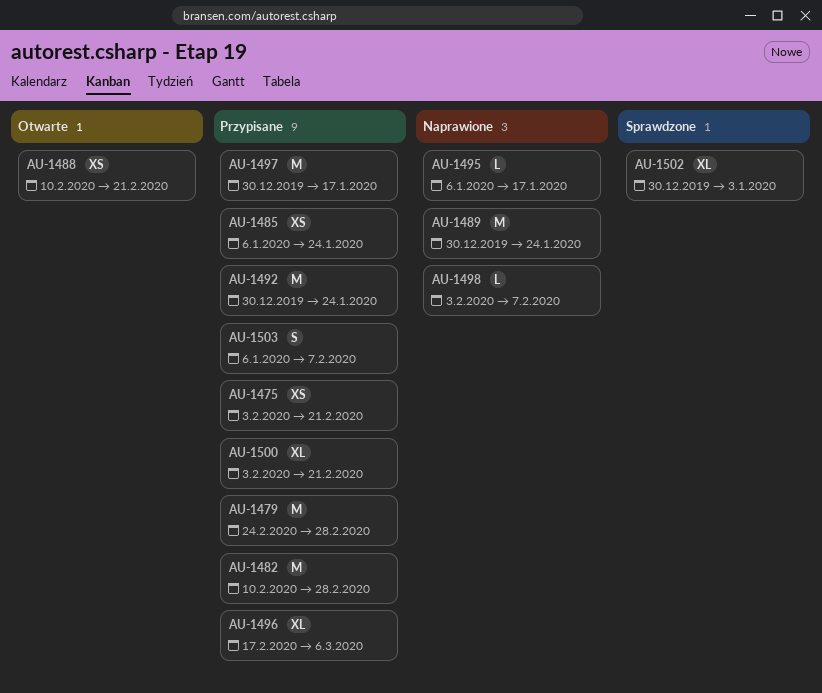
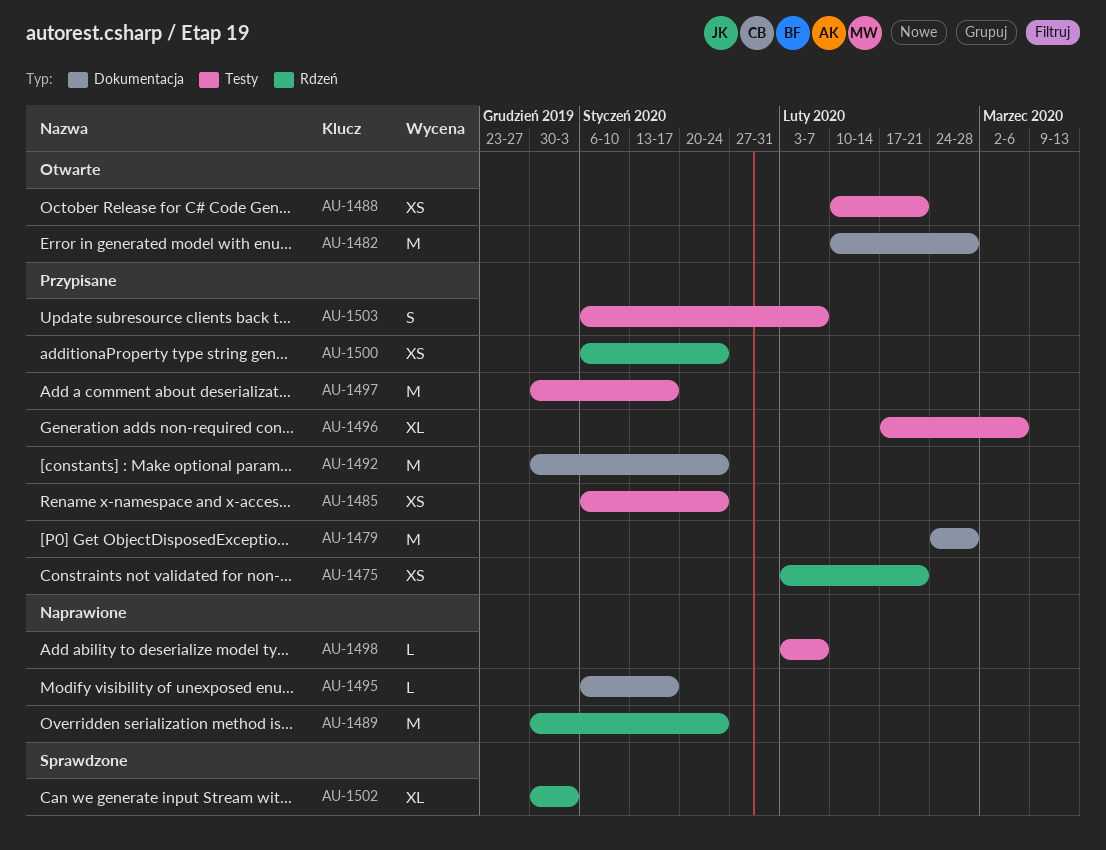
AU-1482, status: Przypisane -> Otwarte
AU-1500, estimate: XL -> XS
AU-1500, start: Feb 3 -> Jan 6
AU-1500, due: Feb 21 -> Jan 24

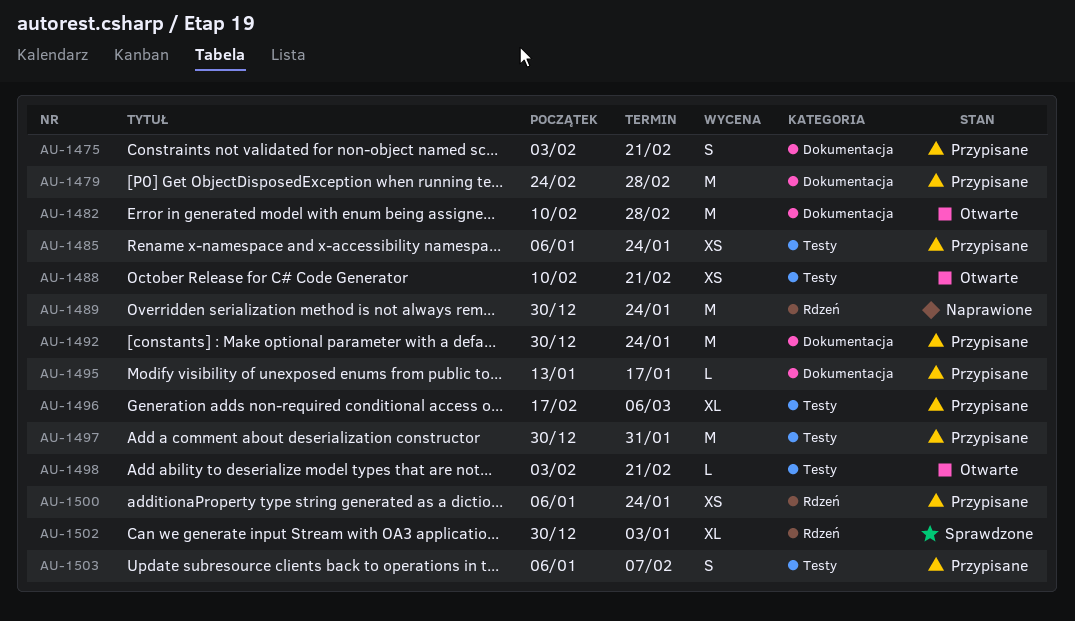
AU-1475, label: Rdzeń -> Dokumentacja
AU-1475, estimate: XS -> S
AU-1495, status: Naprawione -> Przypisane
AU-1495, start: Jan 6 -> Jan 13
AU-1497, due: Jan 17 -> Jan 31
AU-1498, status: Naprawione -> Otwarte
AU-1498, due: Feb 7 -> Feb 21

